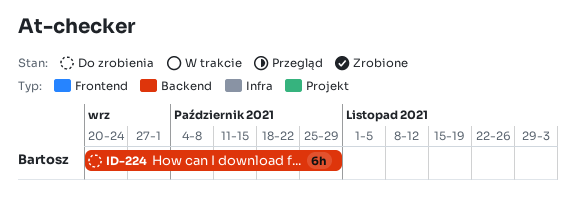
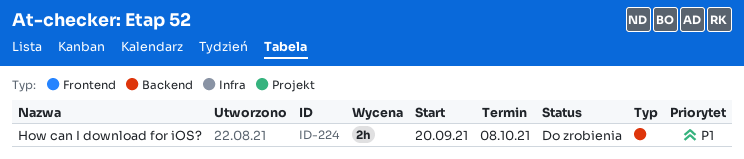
ID-224, estimate: 6h -> 2h
ID-224, due: Oct 29 -> Oct 8

